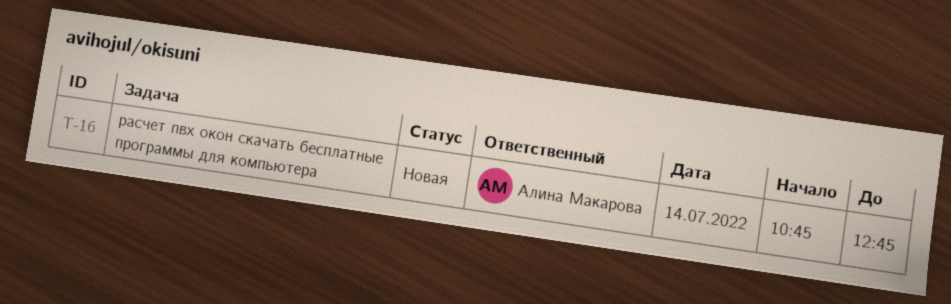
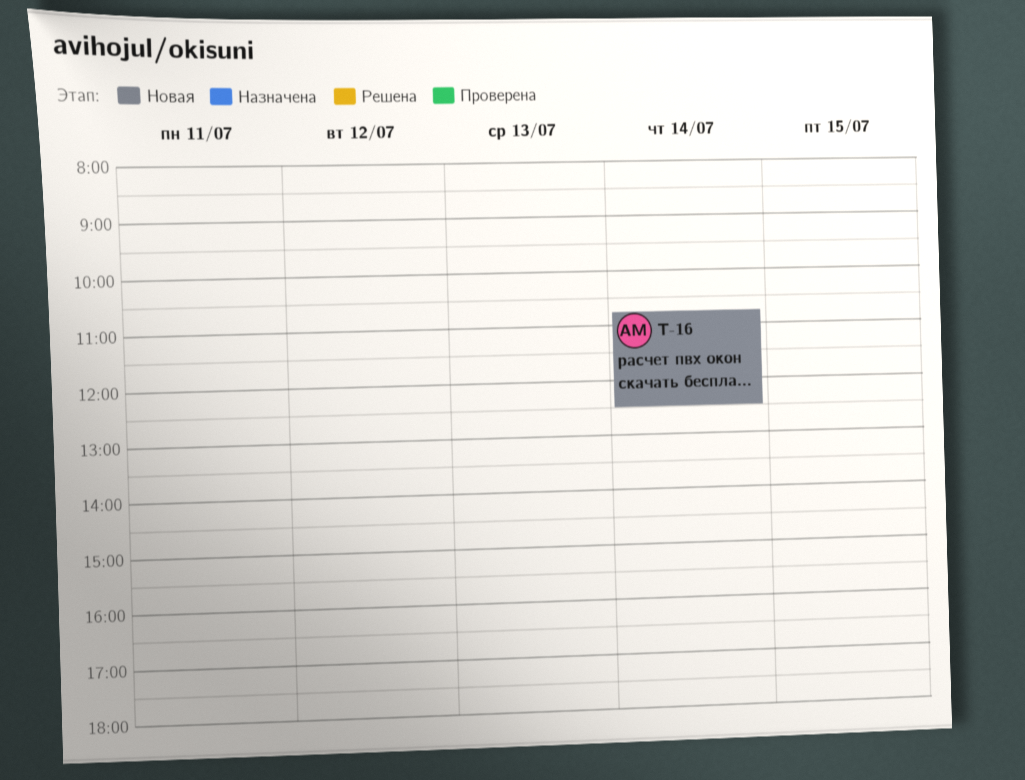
T-16, ends: 12:45 -> 12:30

